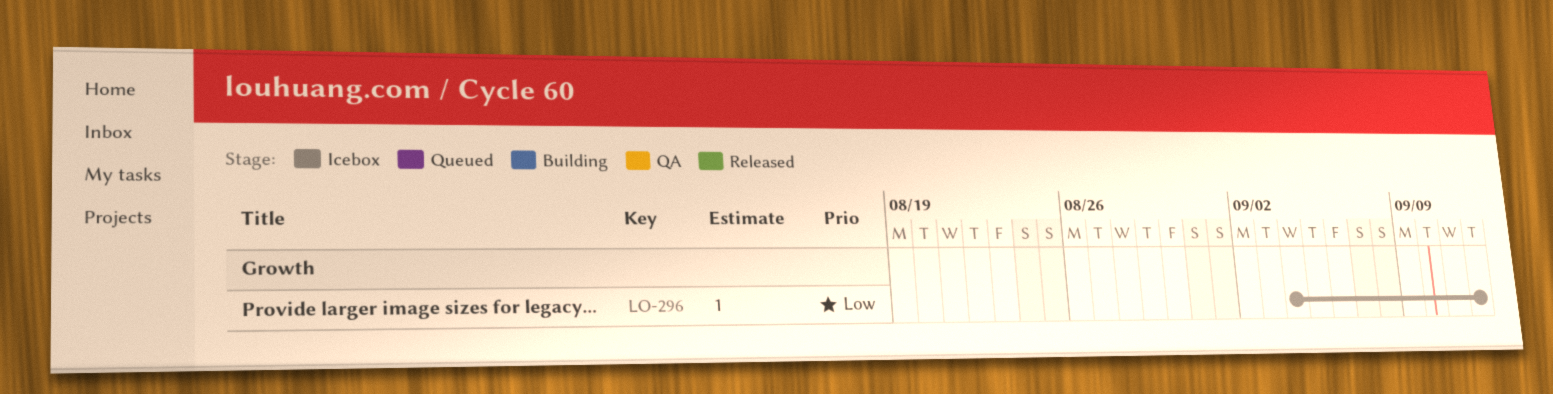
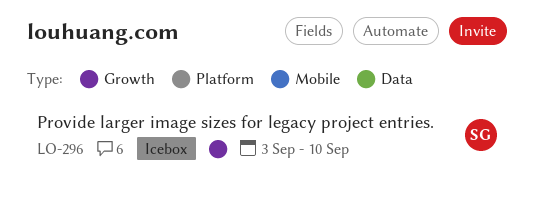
LO-296, start: Sep 4 -> Sep 3
LO-296, due: Sep 12 -> Sep 10

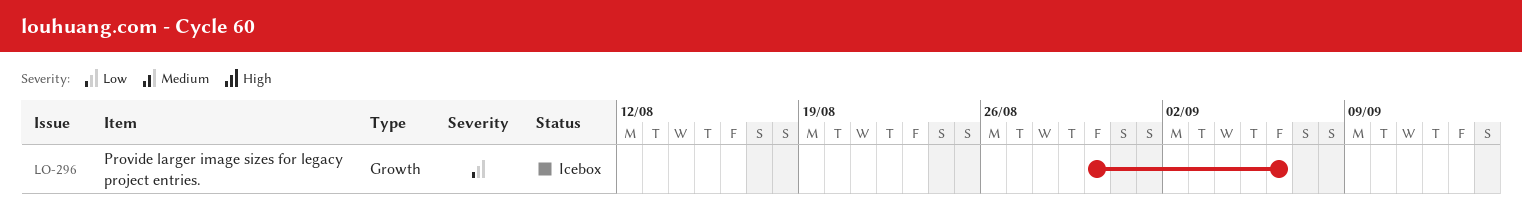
LO-296, start: Sep 3 -> Aug 30
LO-296, due: Sep 10 -> Sep 6

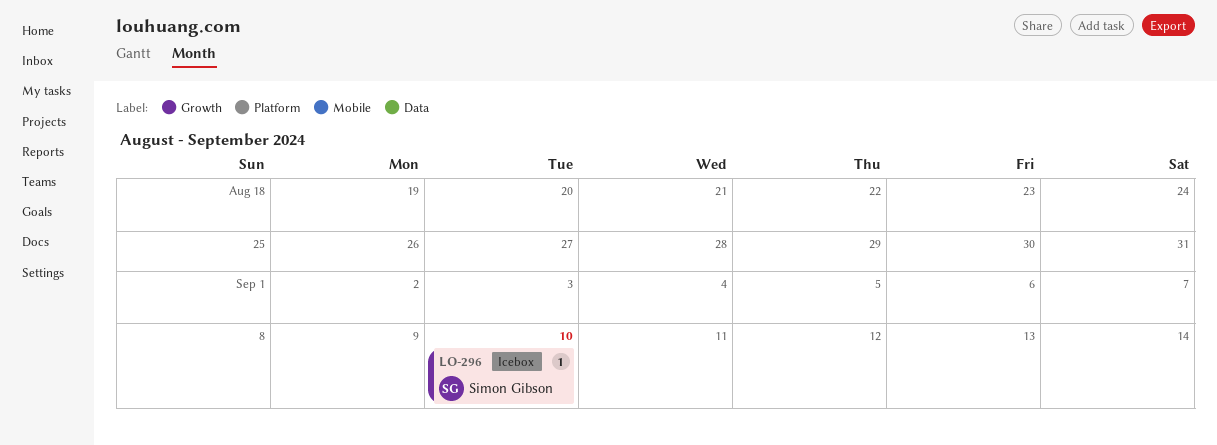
LO-296, due: Sep 6 -> Sep 10

